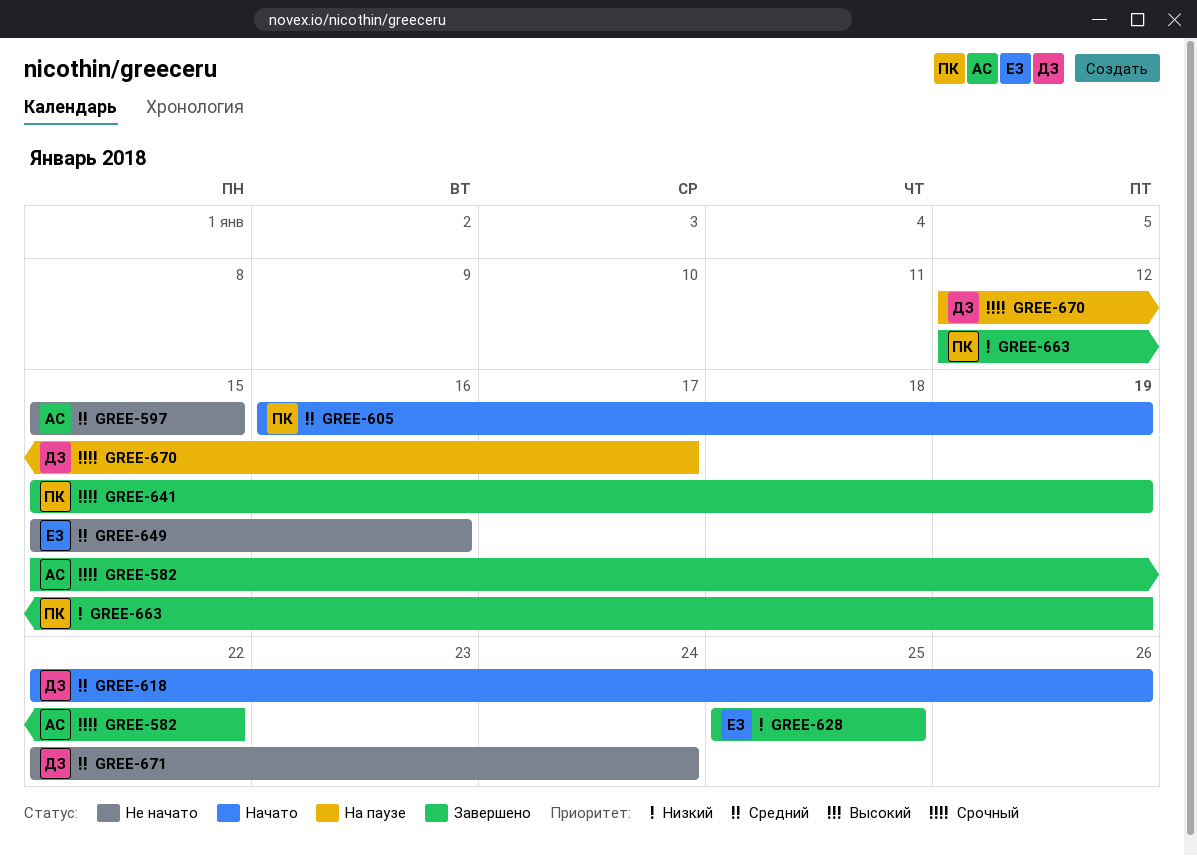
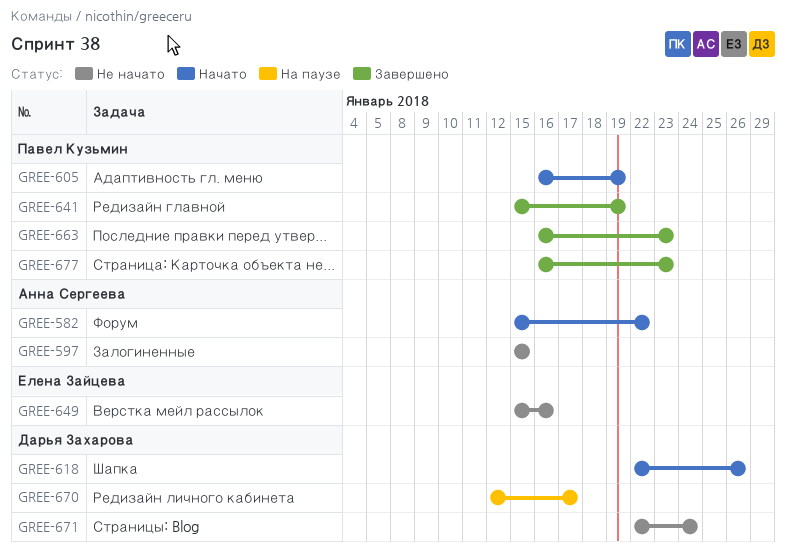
GREE-582, status: Завершено -> Начато
GREE-628: present -> none
GREE-663, start: Jan 12 -> Jan 16
GREE-663, due: Jan 19 -> Jan 23
GREE-677: none -> present

